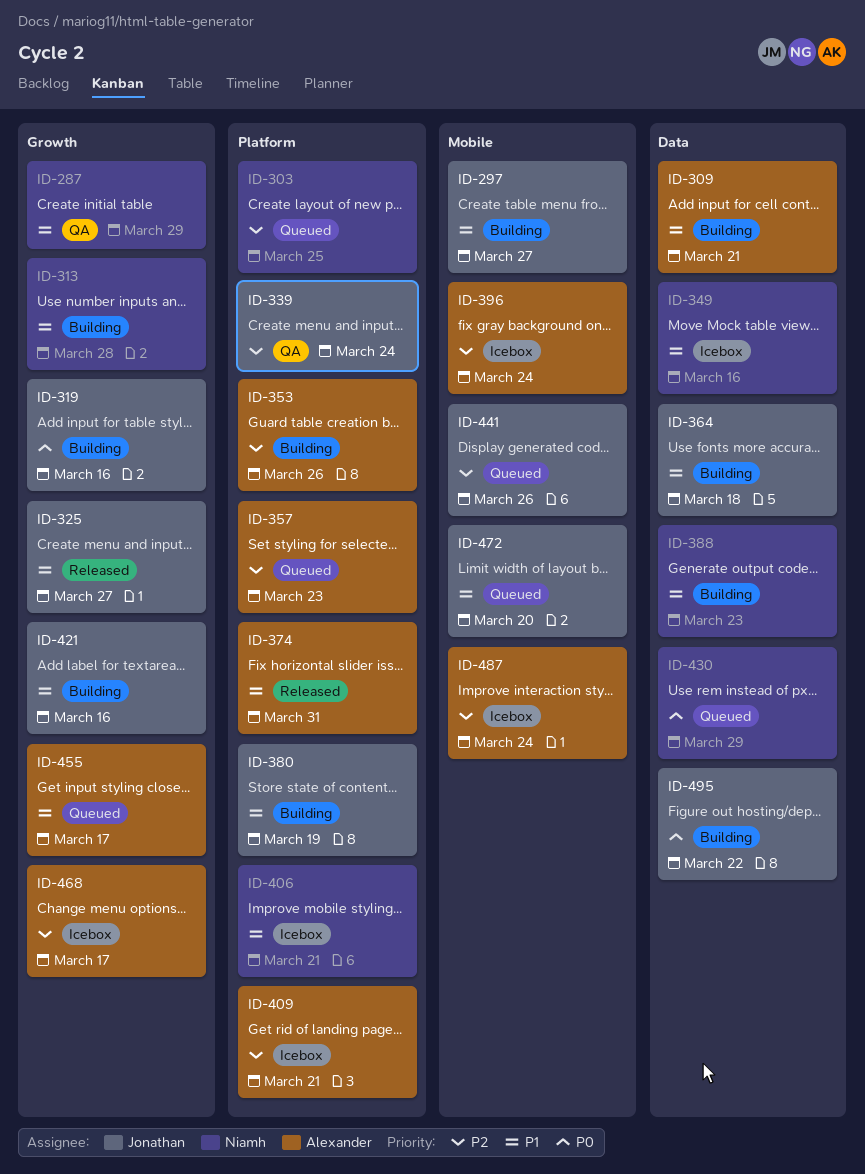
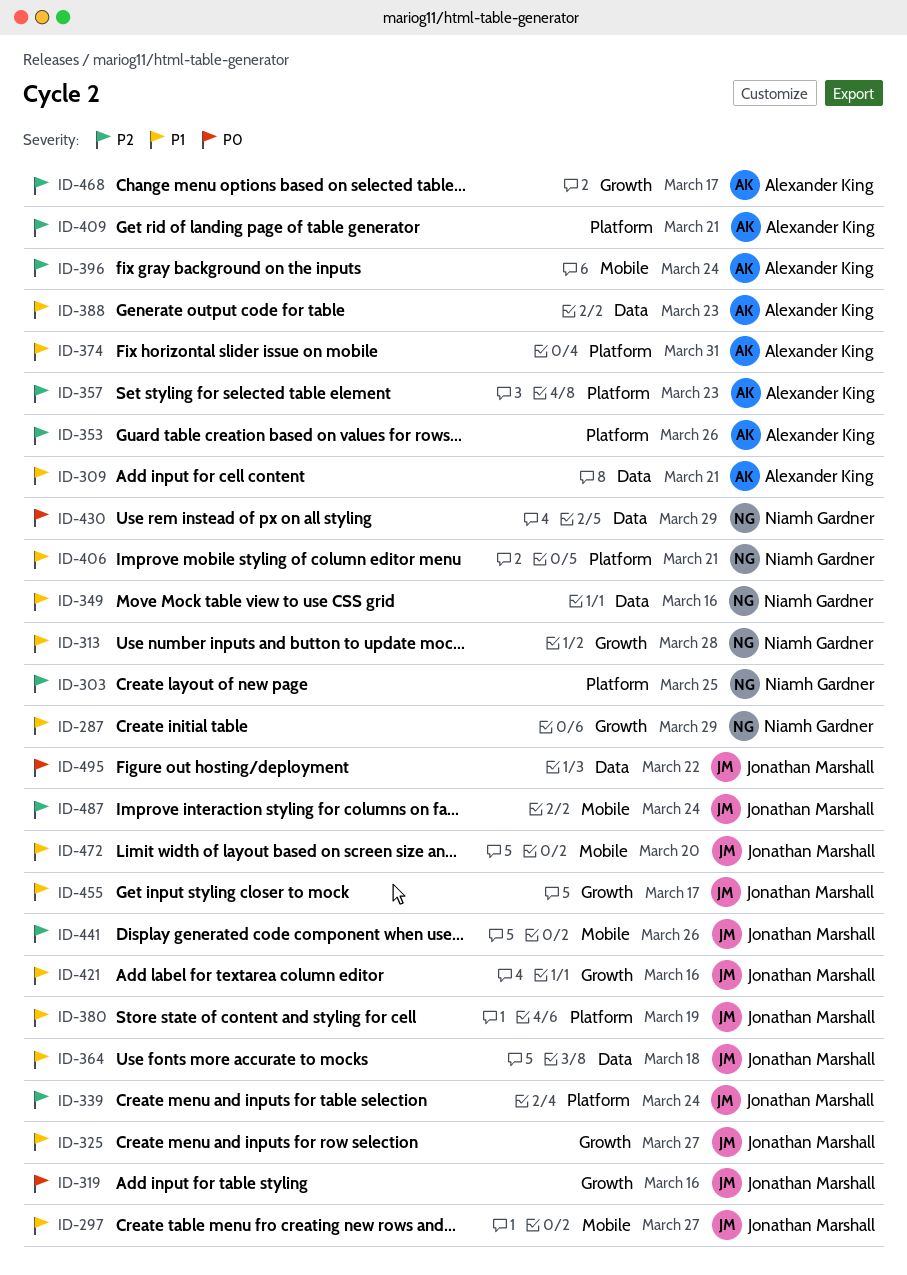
ID-388, owner: Niamh Gardner -> Alexander King
ID-455, owner: Alexander King -> Jonathan Marshall
ID-487, owner: Alexander King -> Jonathan Marshall

